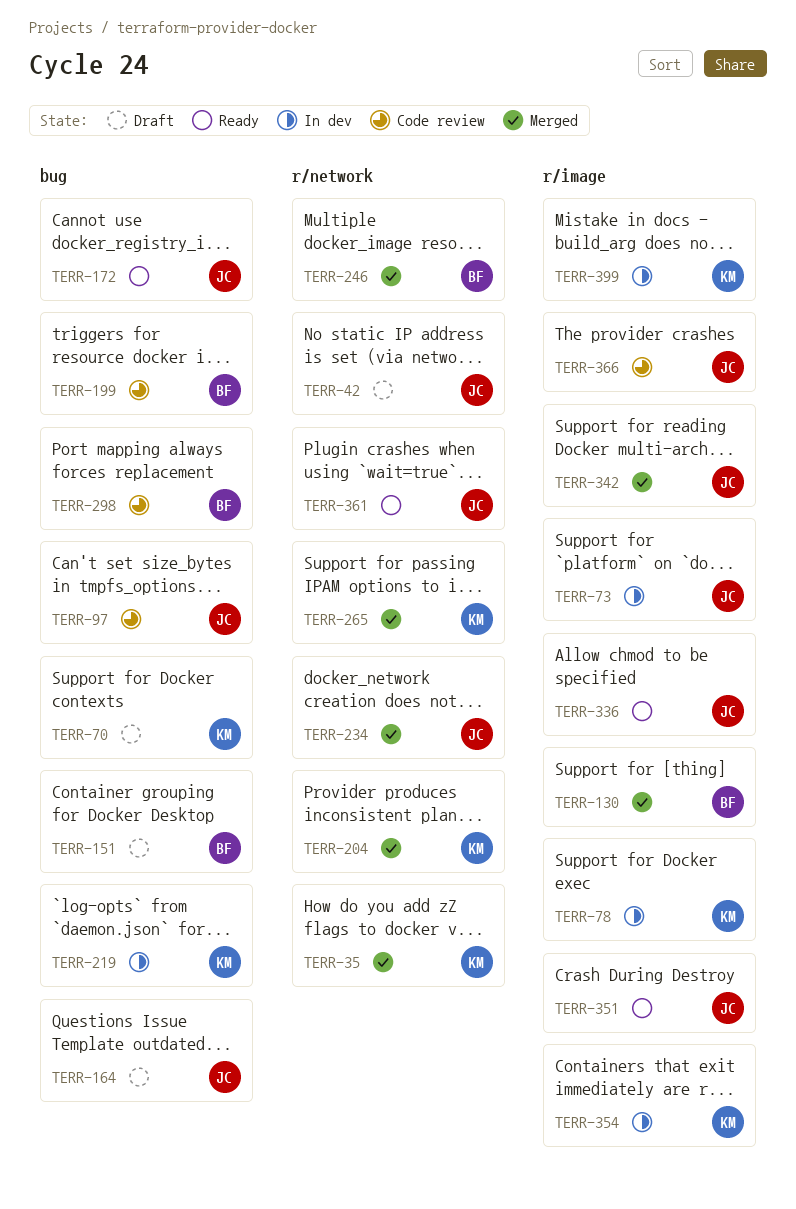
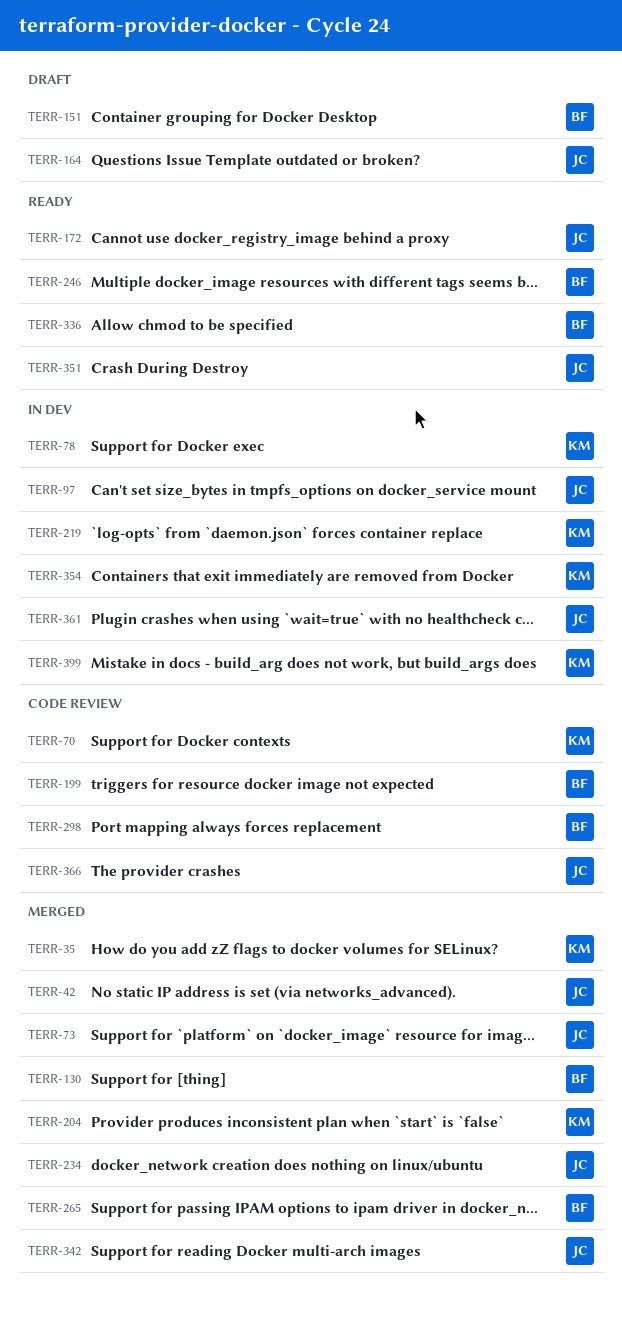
TERR-42, status: Draft -> Merged
TERR-70, status: Draft -> Code review
TERR-73, status: In dev -> Merged
TERR-97, status: Code review -> In dev
TERR-246, status: Merged -> Ready
TERR-265, owner: KM -> BF
TERR-336, owner: JC -> BF
TERR-361, status: Ready -> In dev

